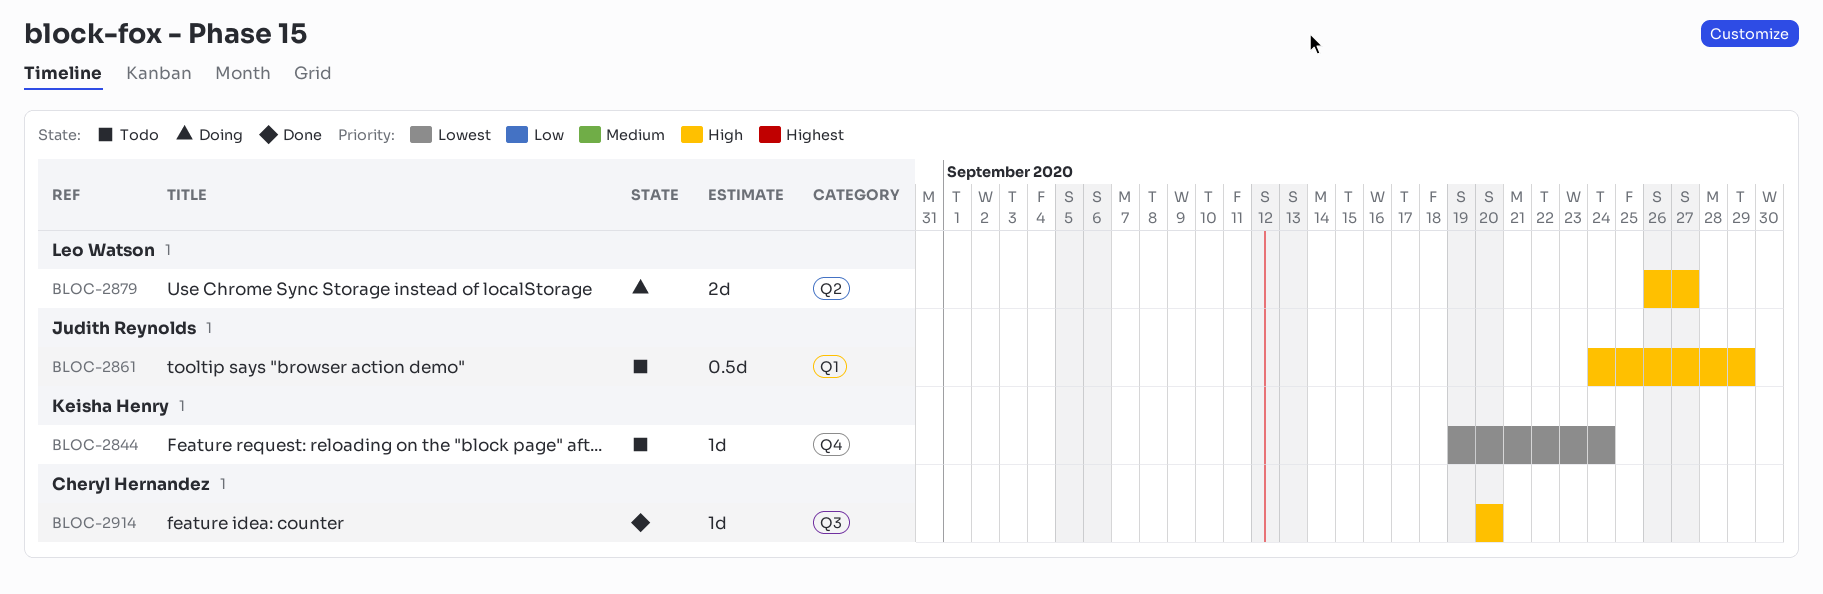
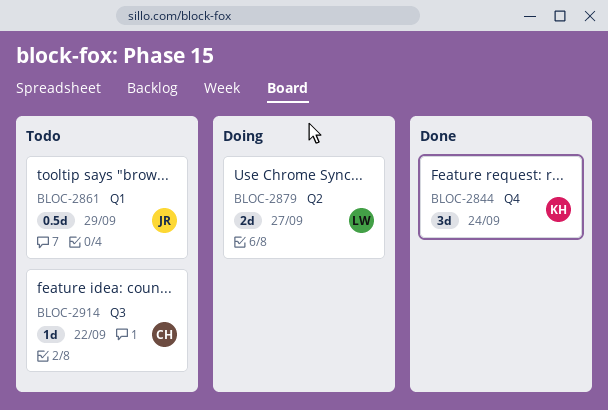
BLOC-2844, status: Todo -> Done
BLOC-2844, estimate: 1d -> 3d
BLOC-2914, status: Done -> Todo
BLOC-2914, due: Sep 20 -> Sep 22

